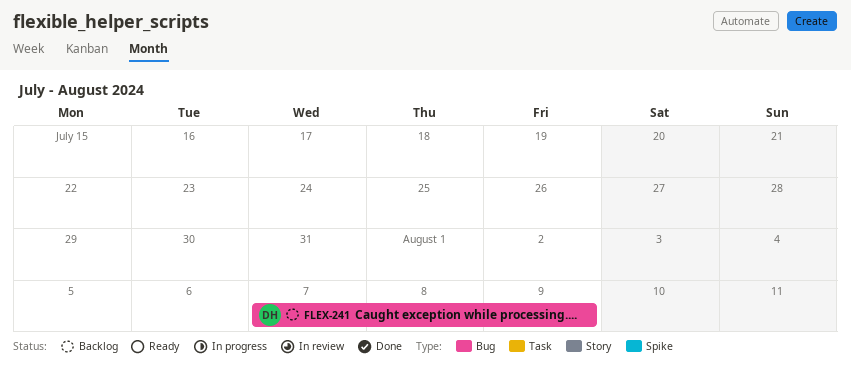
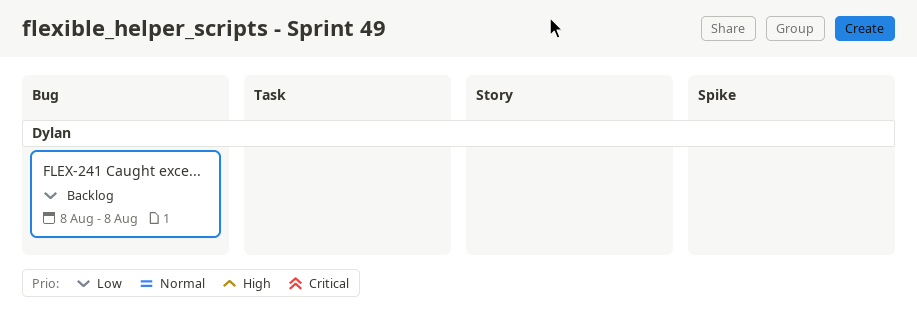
FLEX-241, start: Aug 7 -> Aug 8
FLEX-241, due: Aug 9 -> Aug 8

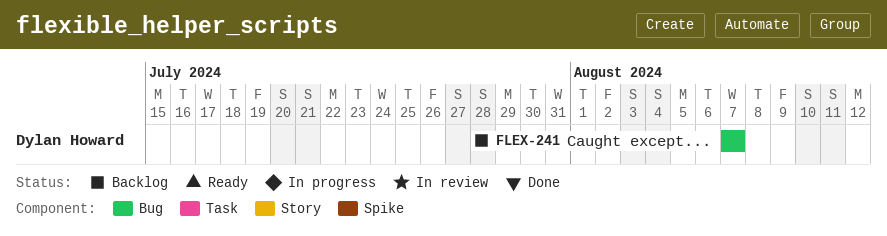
FLEX-241, start: Aug 8 -> Aug 7
FLEX-241, due: Aug 8 -> Aug 7

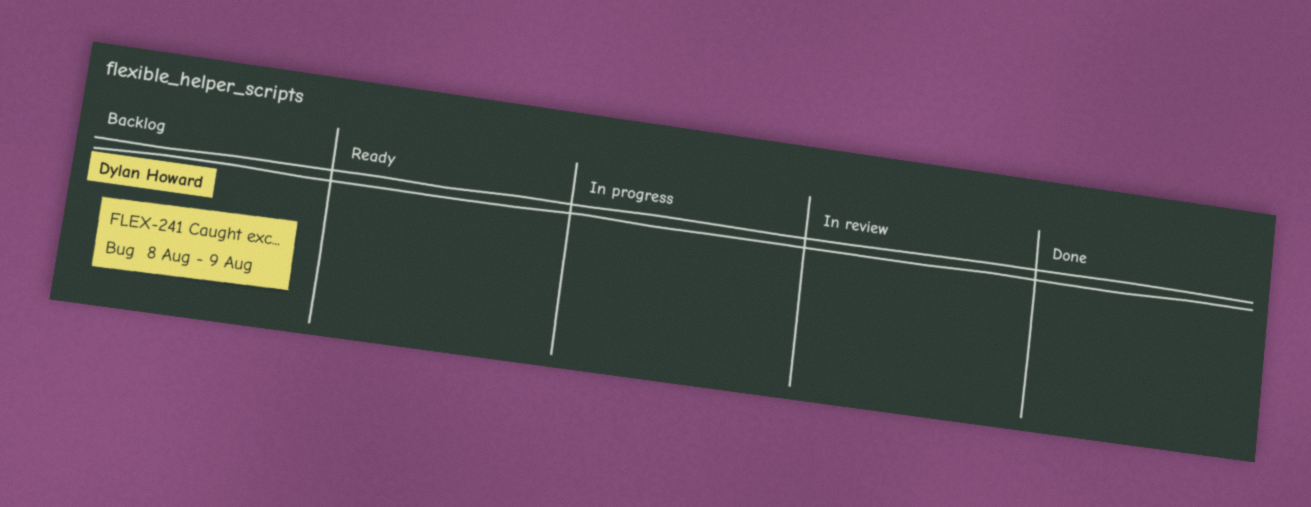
FLEX-241, start: Aug 7 -> Aug 8
FLEX-241, due: Aug 7 -> Aug 9

